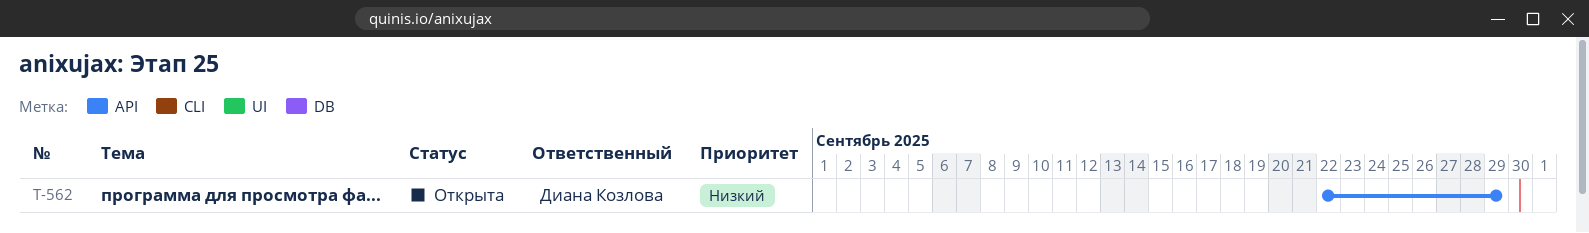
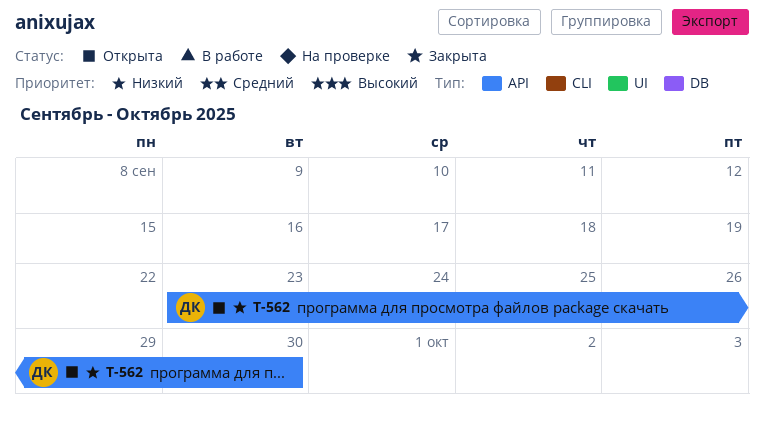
T-562, start: Sep 22 -> Sep 23
T-562, due: Sep 29 -> Sep 30

